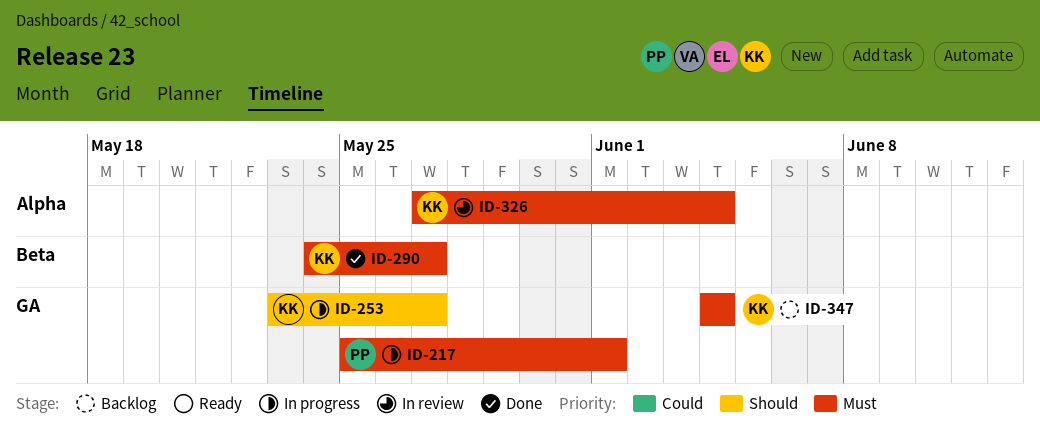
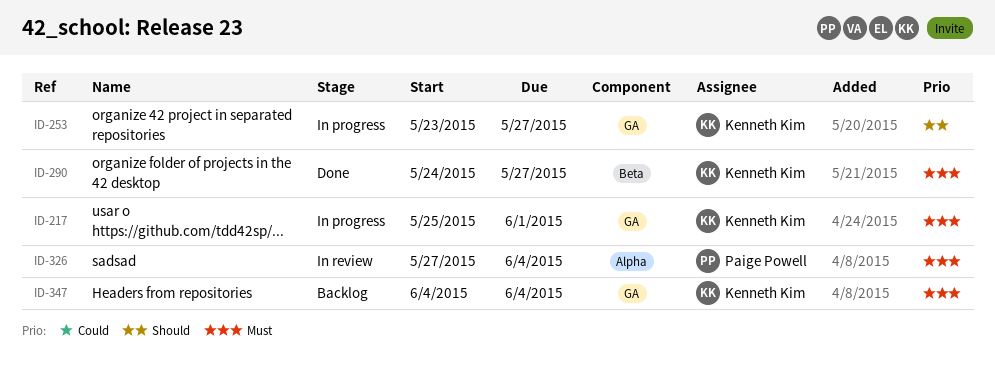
ID-217, owner: Paige Powell -> Kenneth Kim
ID-326, owner: Kenneth Kim -> Paige Powell

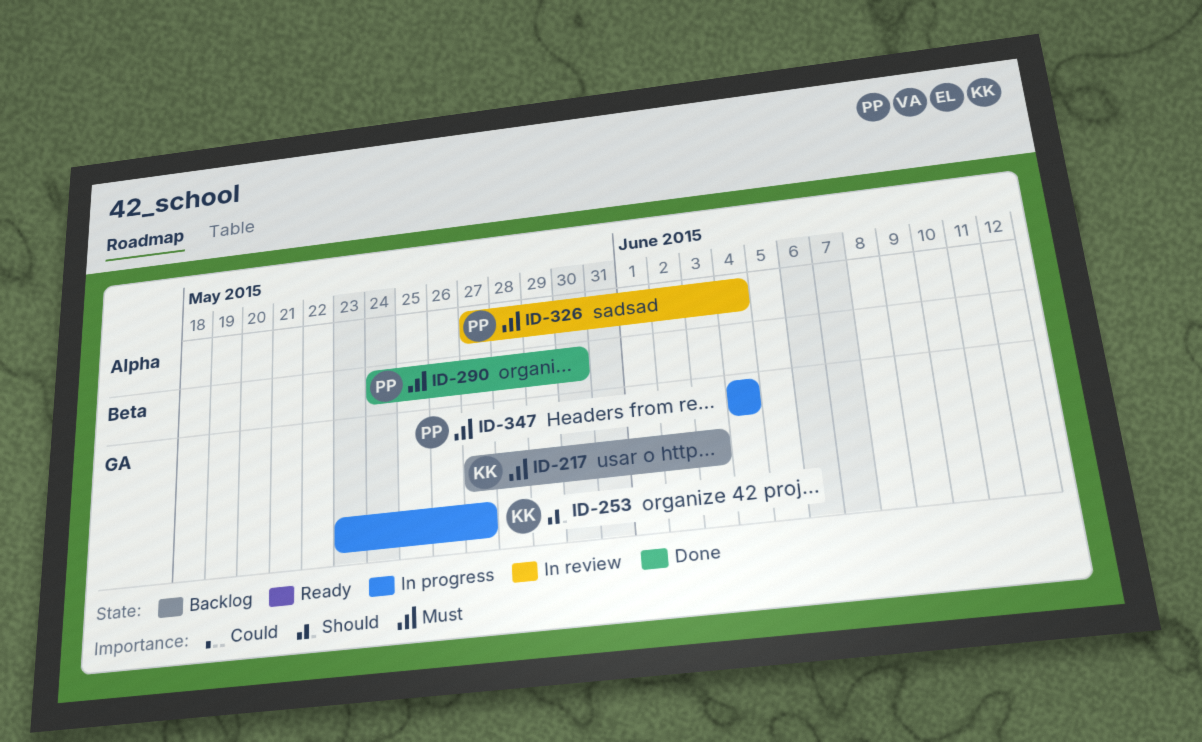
ID-217, status: In progress -> Backlog
ID-217, start: May 25 -> May 27
ID-217, due: Jun 1 -> Jun 3
ID-290, owner: Kenneth Kim -> Paige Powell
ID-290, due: May 27 -> May 30
ID-347, status: Backlog -> In progress
ID-347, owner: Kenneth Kim -> Paige Powell

